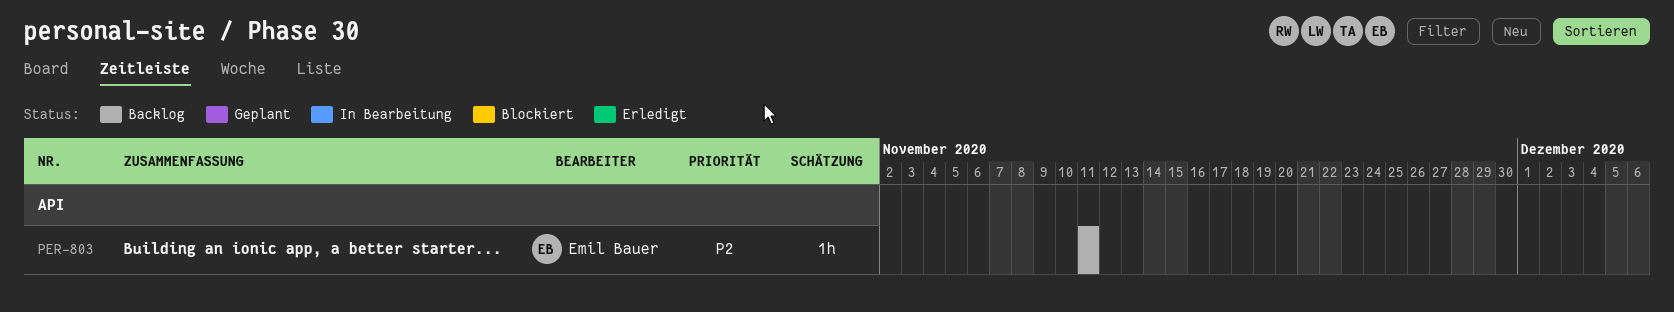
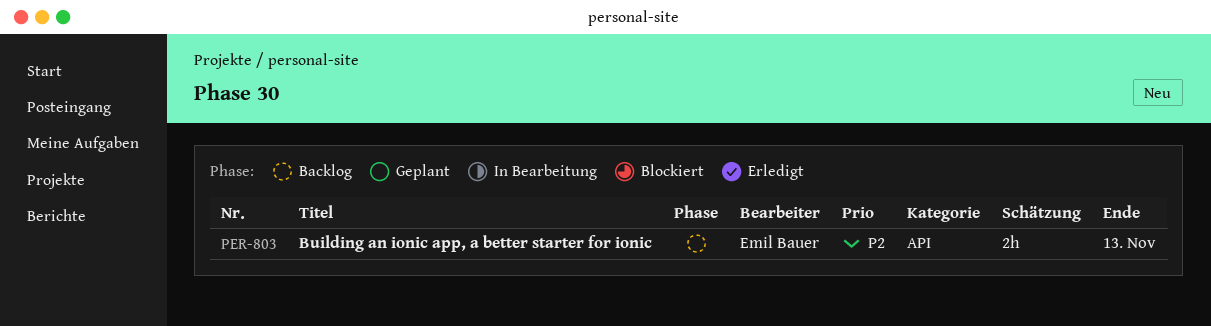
PER-803, estimate: 1h -> 2h
PER-803, due: Nov 11 -> Nov 13

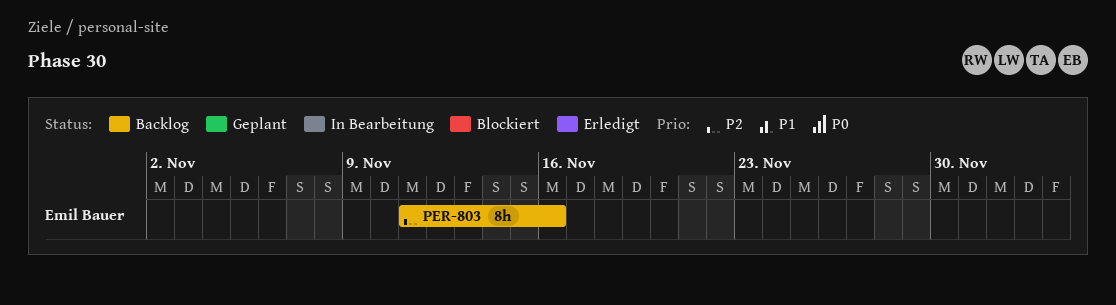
PER-803, estimate: 2h -> 8h
PER-803, due: Nov 13 -> Nov 16

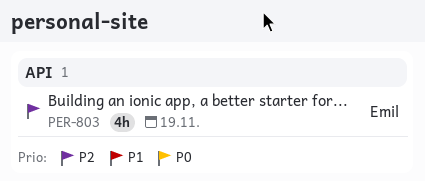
PER-803, estimate: 8h -> 4h
PER-803, due: Nov 16 -> Nov 19

